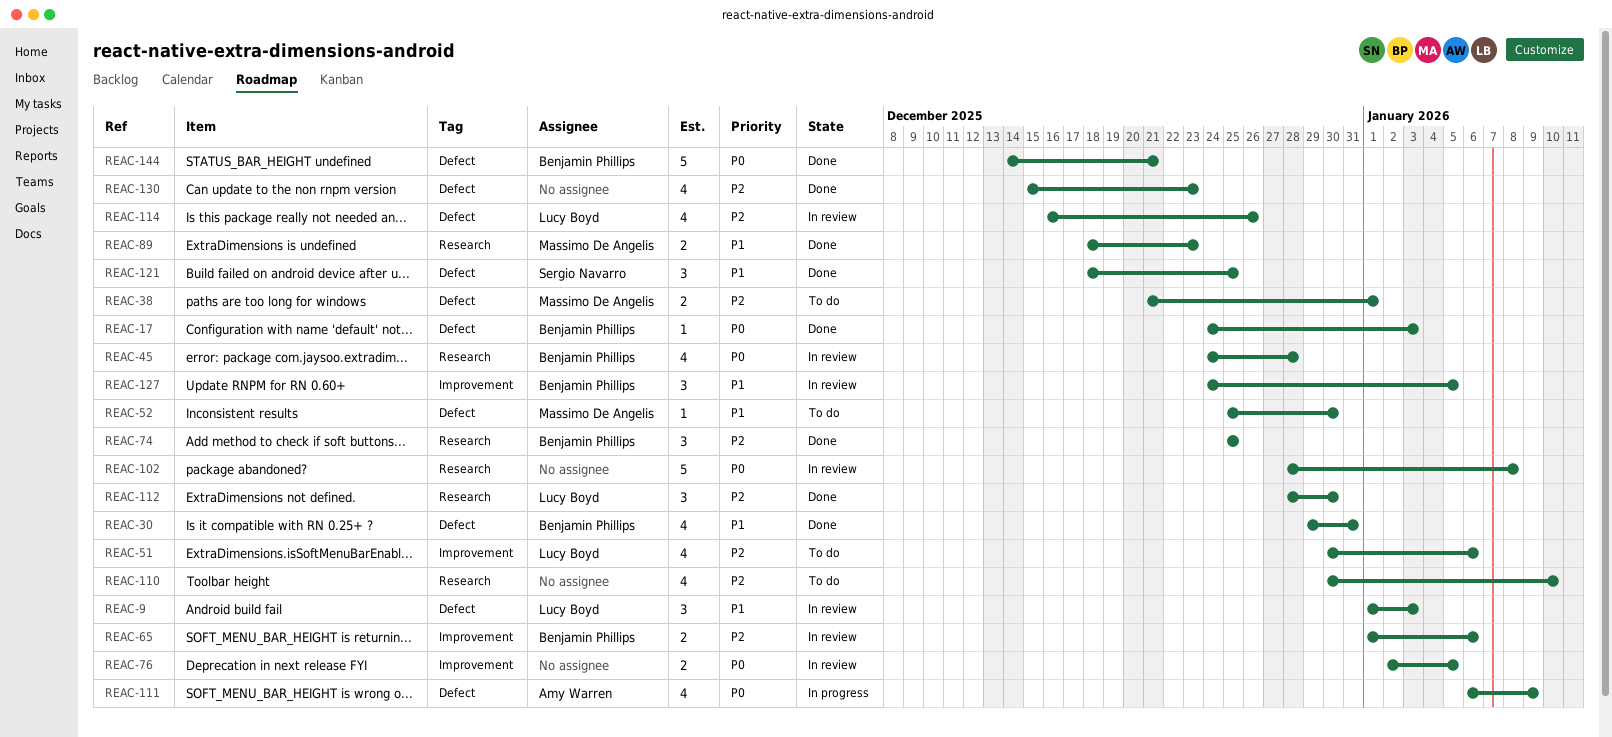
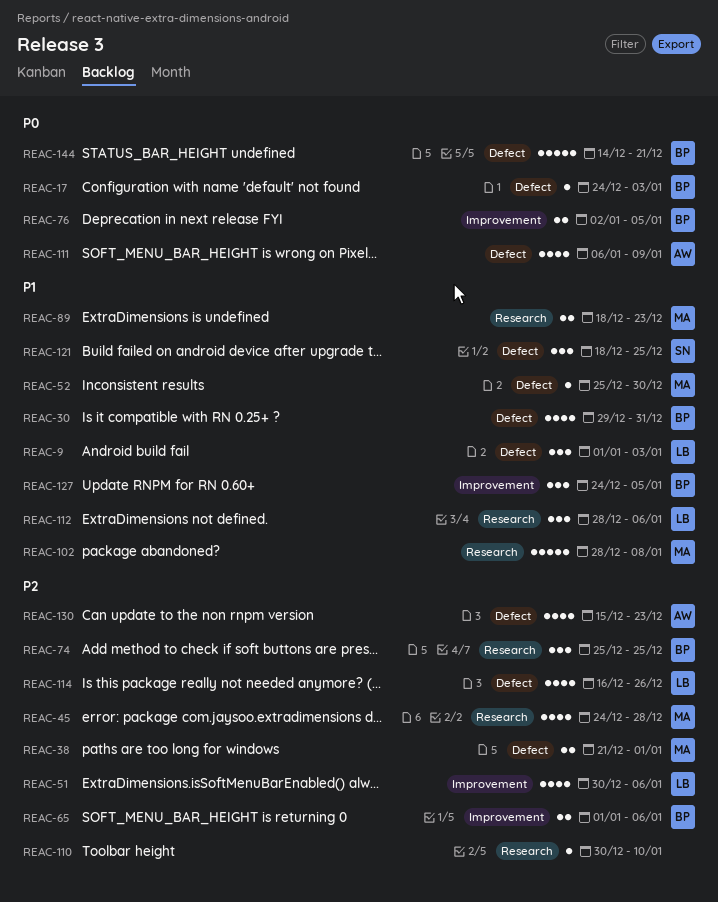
REAC-45, owner: Benjamin Phillips -> Massimo De Angelis
REAC-45, priority: P0 -> P2
REAC-76, owner: none -> Benjamin Phillips
REAC-102, owner: none -> Massimo De Angelis
REAC-102, priority: P0 -> P1
REAC-110, estimate: 4 -> 1
REAC-112, priority: P2 -> P1
REAC-112, due: Dec 30 -> Jan 6
REAC-130, owner: none -> Amy Warren

